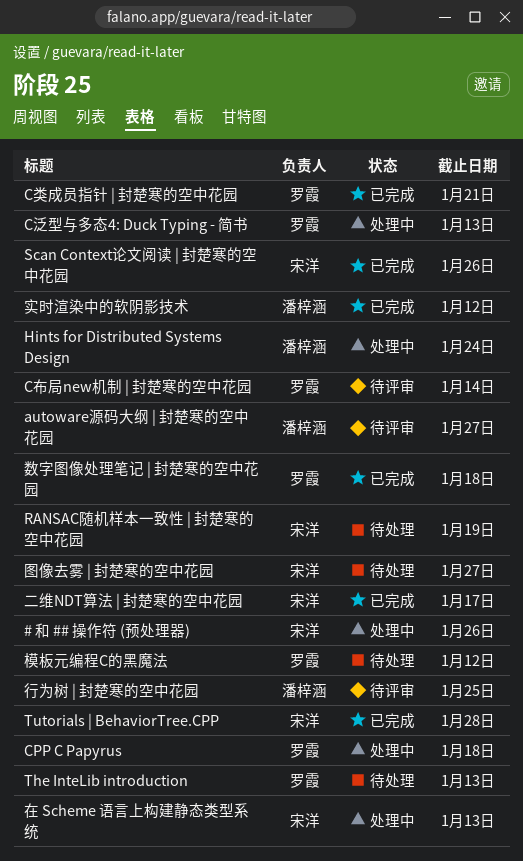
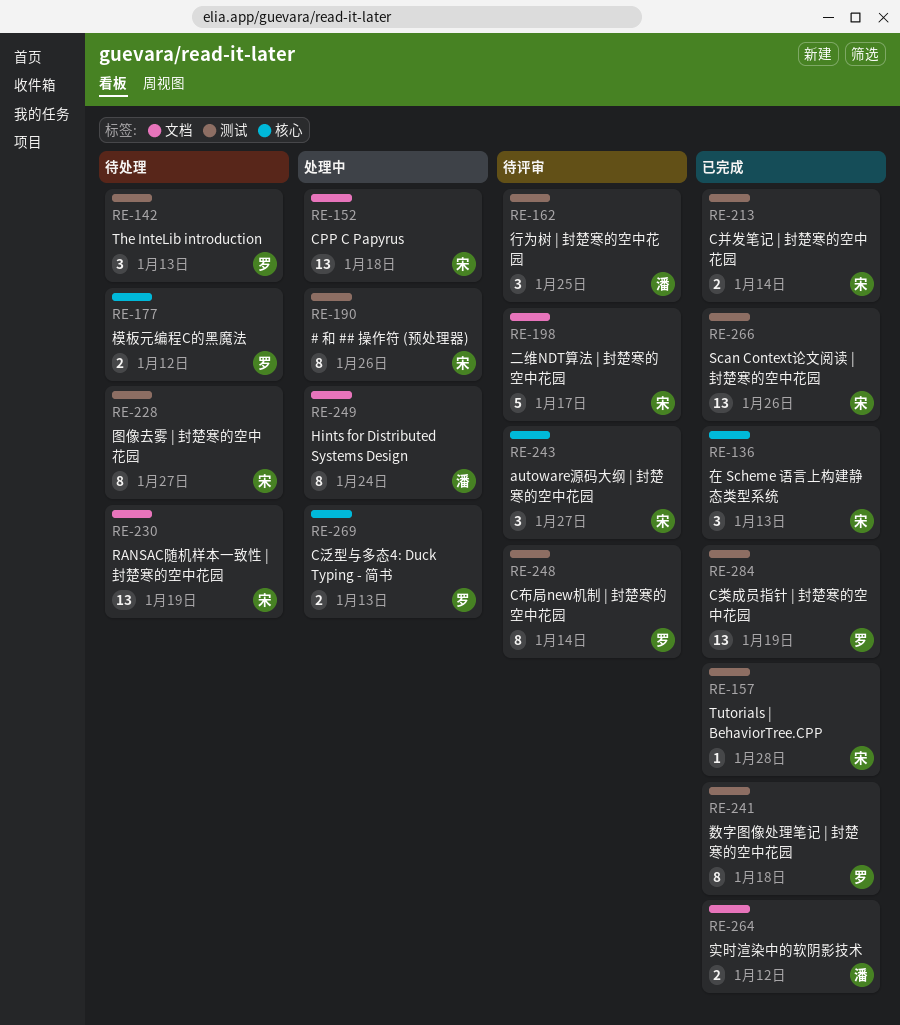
autoware源码大纲 | 封楚寒的空中花园, owner: 潘梓涵 -> 宋洋
CPP C Papyrus, owner: 罗霞 -> 宋洋
C并发笔记 | 封楚寒的空中花园: none -> present
C类成员指针 | 封楚寒的空中花园, due: Jan 21 -> Jan 19
二维NDT算法 | 封楚寒的空中花园, status: 已完成 -> 待评审
在 Scheme 语言上构建静态类型系统, status: 处理中 -> 已完成

